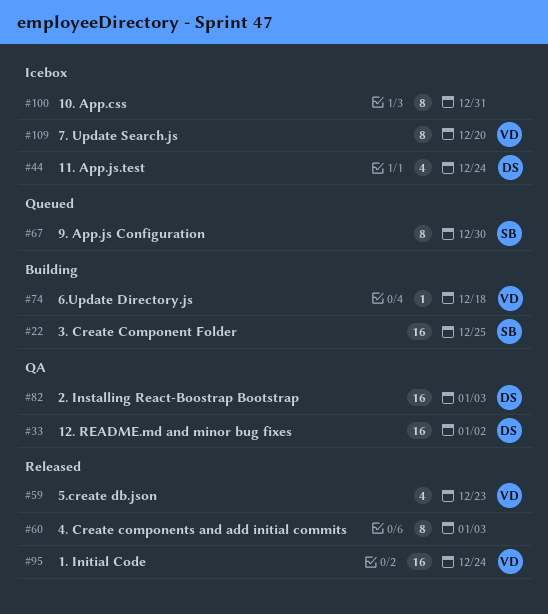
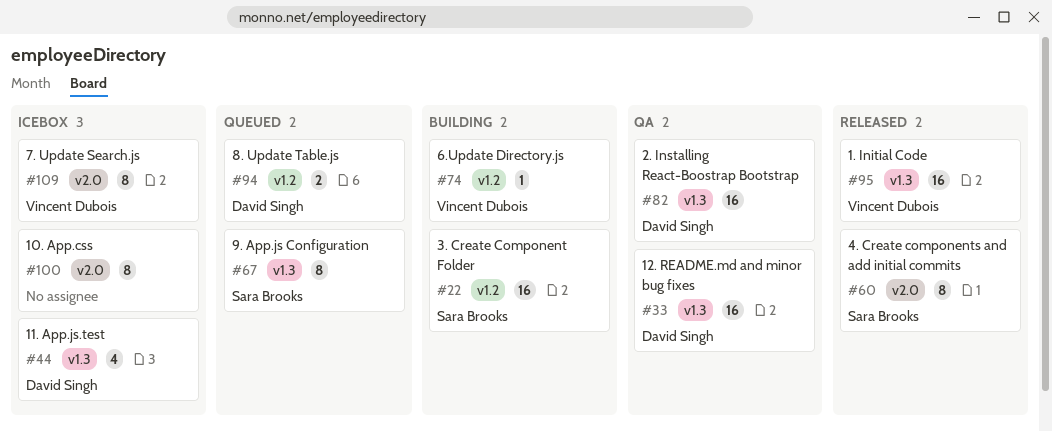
#59: present -> none
#60, owner: none -> Sara Brooks
#94: none -> present

